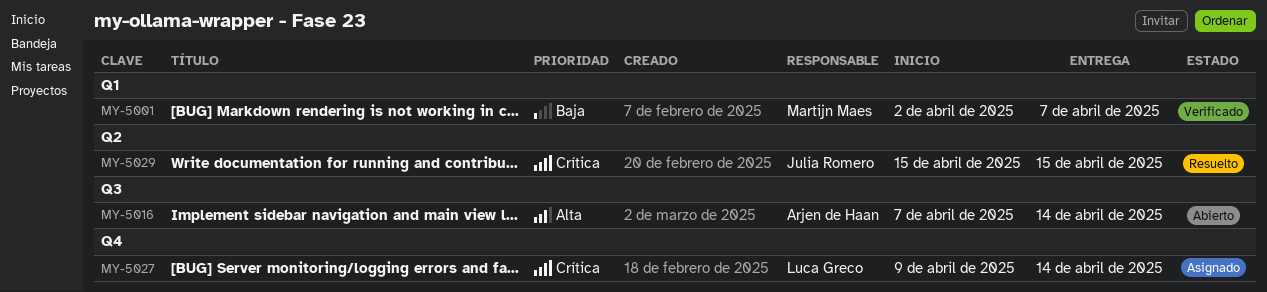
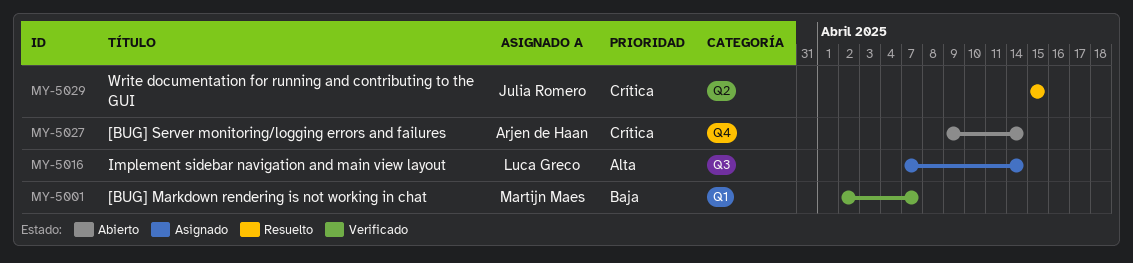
MY-5016, status: Abierto -> Asignado
MY-5016, owner: Arjen de Haan -> Luca Greco
MY-5027, status: Asignado -> Abierto
MY-5027, owner: Luca Greco -> Arjen de Haan

